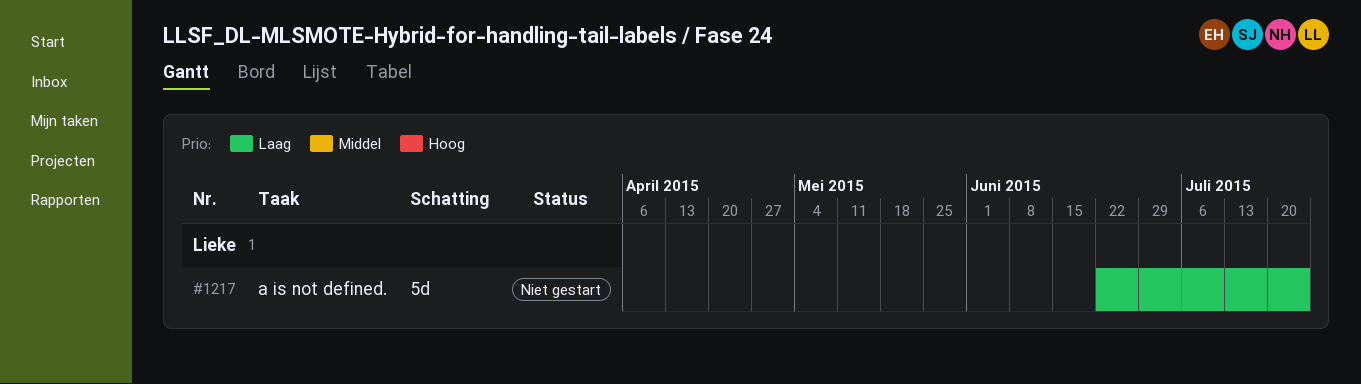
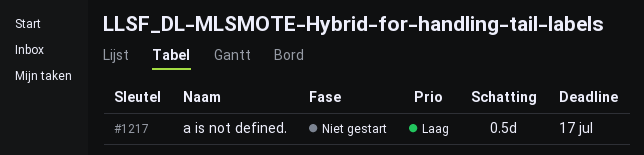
#1217, estimate: 5d -> 0.5d
#1217, due: Jul 24 -> Jul 17

